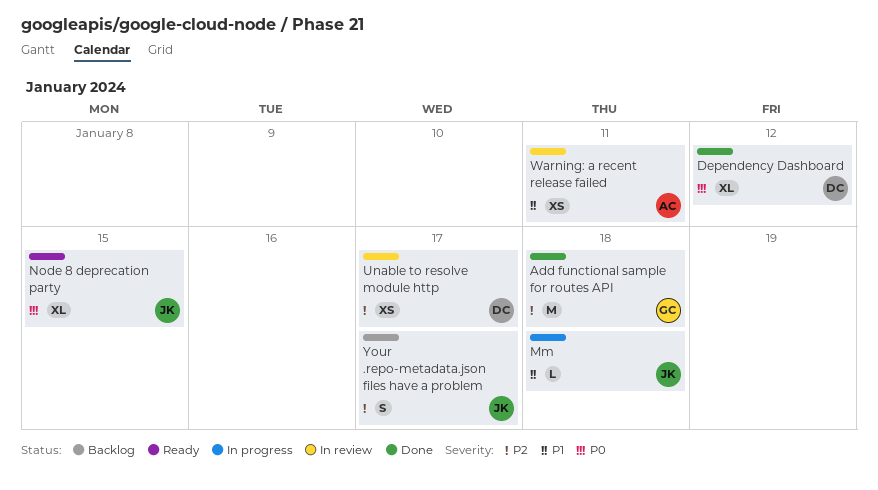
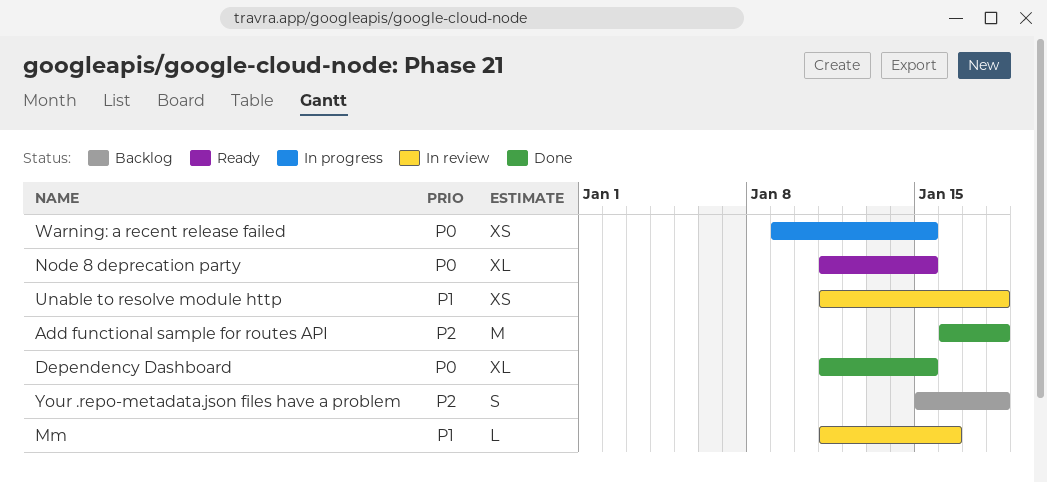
Dependency Dashboard, due: Jan 12 -> Jan 15
Mm, status: In progress -> In review
Mm, due: Jan 18 -> Jan 16
Unable to resolve module http, priority: P2 -> P1
Unable to resolve module http, due: Jan 17 -> Jan 18
Warning: a recent release failed, status: In review -> In progress
Warning: a recent release failed, priority: P1 -> P0
Warning: a recent release failed, due: Jan 11 -> Jan 15
Your .repo-metadata.json files have a problem, due: Jan 17 -> Jan 18

